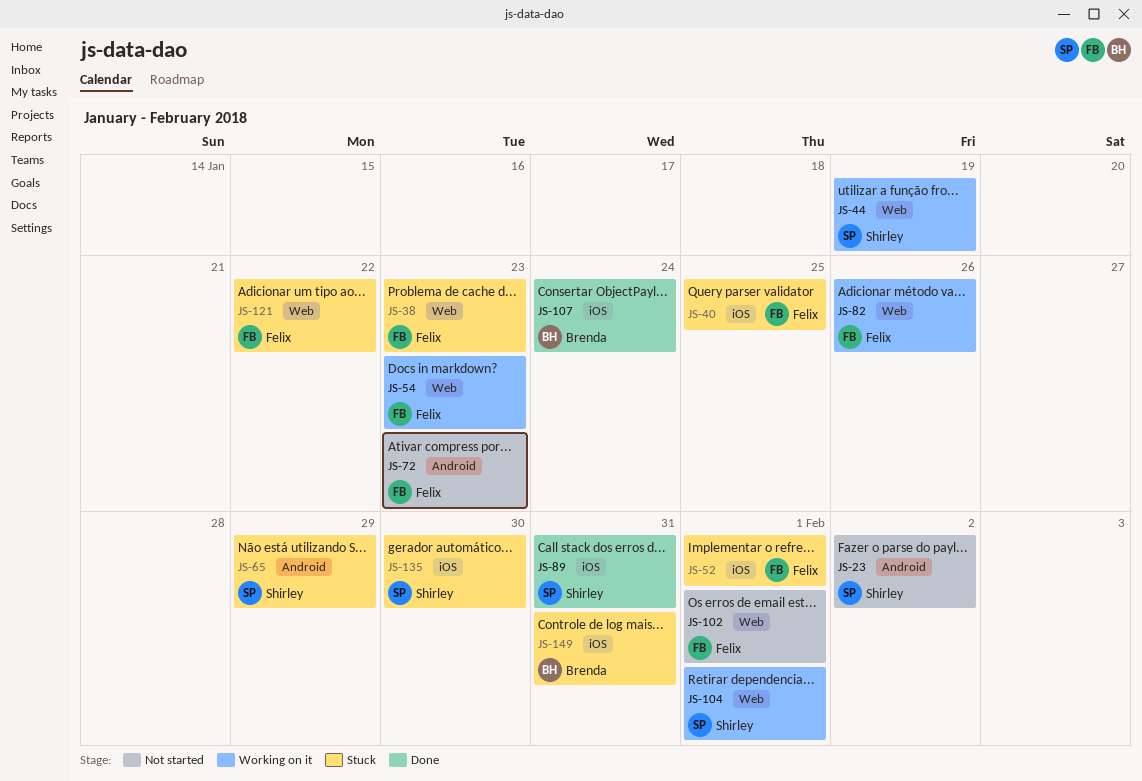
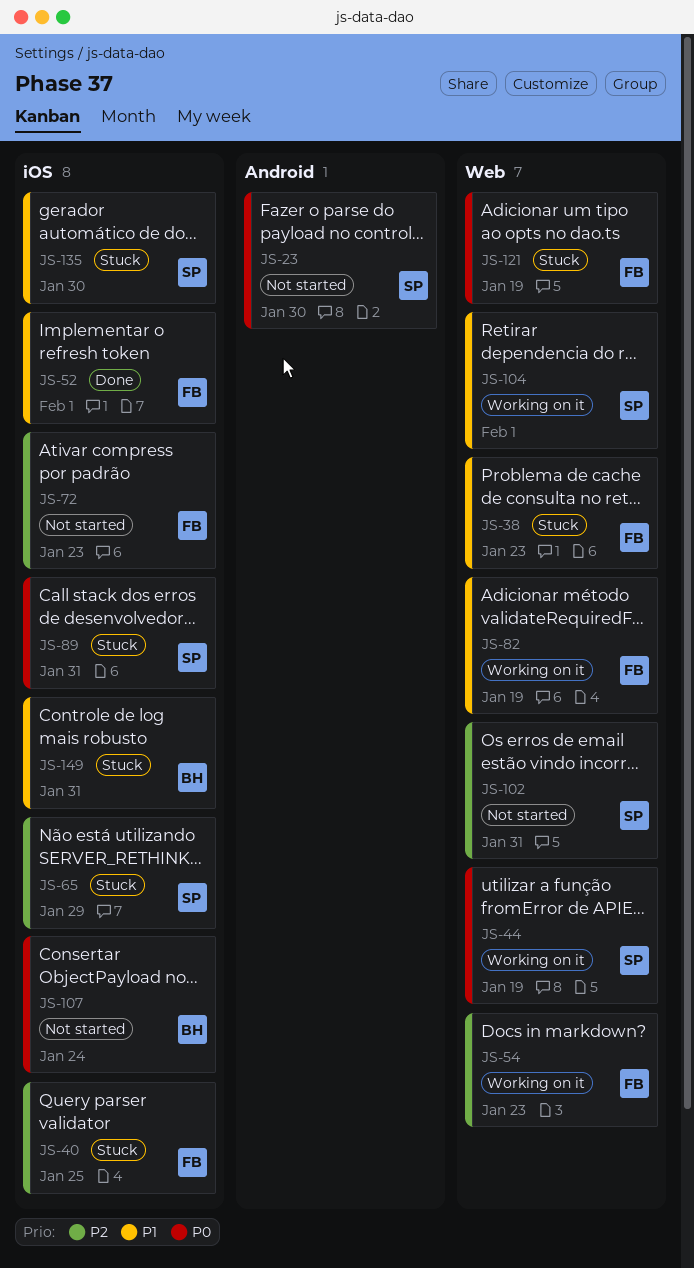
JS-23, due: Feb 2 -> Jan 30
JS-52, status: Stuck -> Done
JS-65, label: Android -> iOS
JS-72, label: Android -> iOS
JS-82, due: Jan 26 -> Jan 19
JS-89, status: Done -> Stuck
JS-102, owner: Felix -> Shirley
JS-102, due: Feb 1 -> Jan 31
JS-107, status: Done -> Not started
JS-121, due: Jan 22 -> Jan 19

